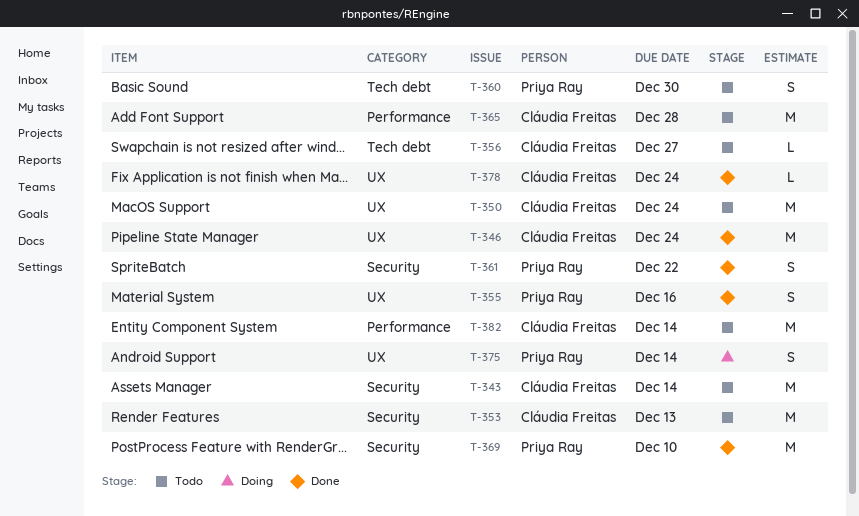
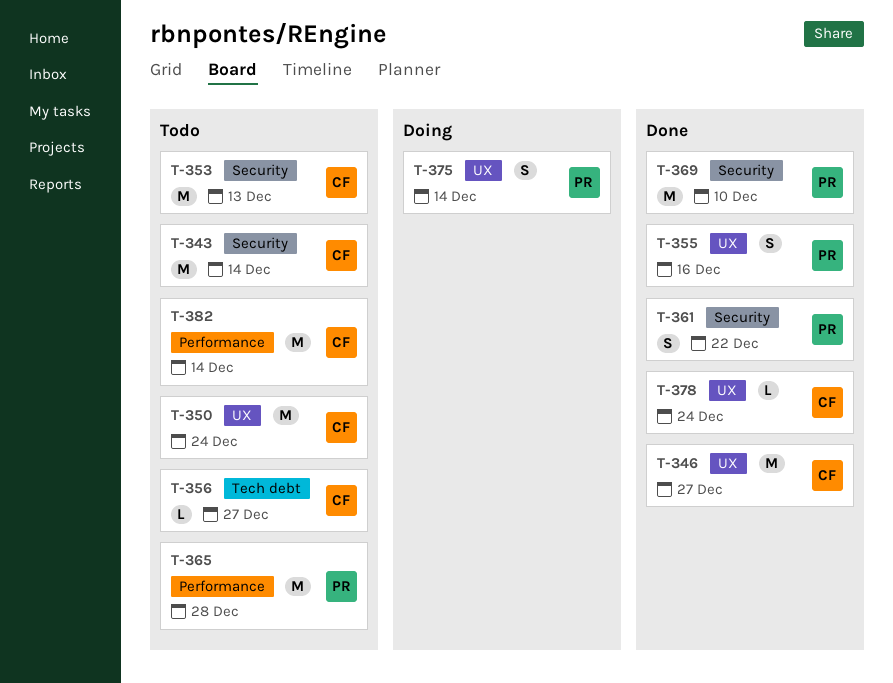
T-346, due: Dec 24 -> Dec 27
T-360: present -> none
T-365, owner: Cláudia Freitas -> Priya Ray

